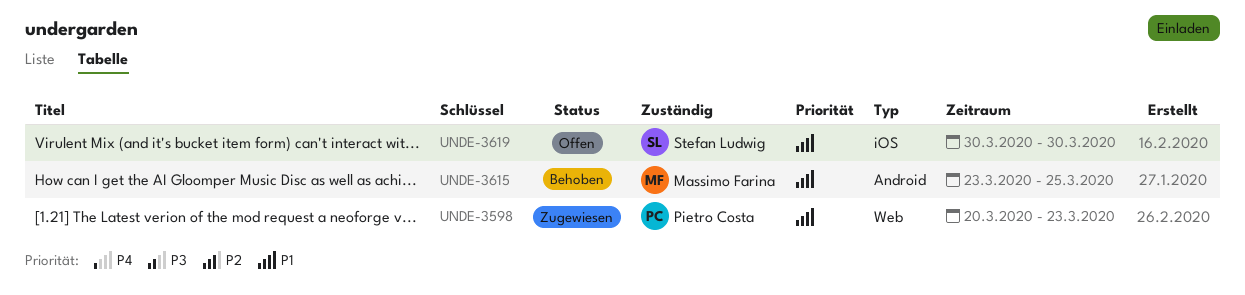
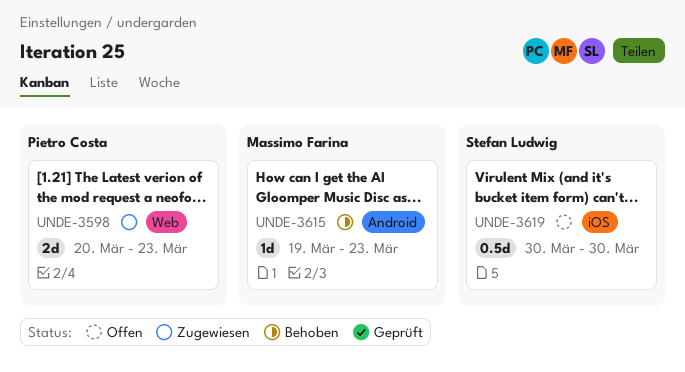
UNDE-3615, start: Mar 23 -> Mar 19
UNDE-3615, due: Mar 25 -> Mar 23

